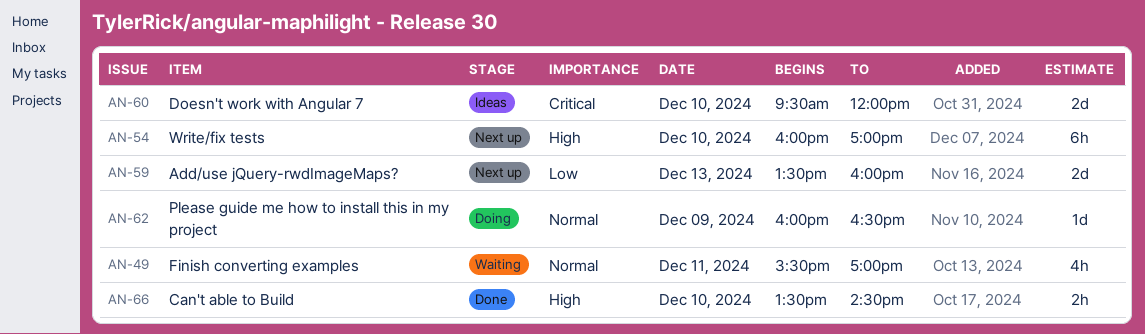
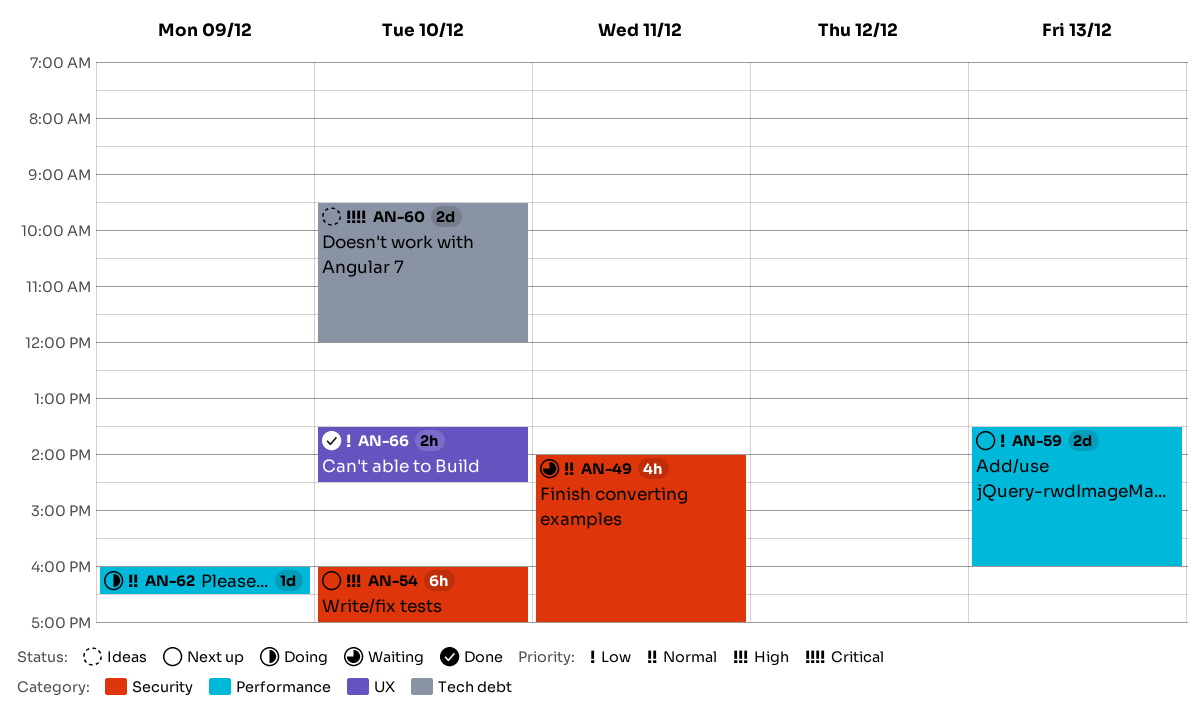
AN-49, begins: 15:30 -> 14:00
AN-66, priority: High -> Low

